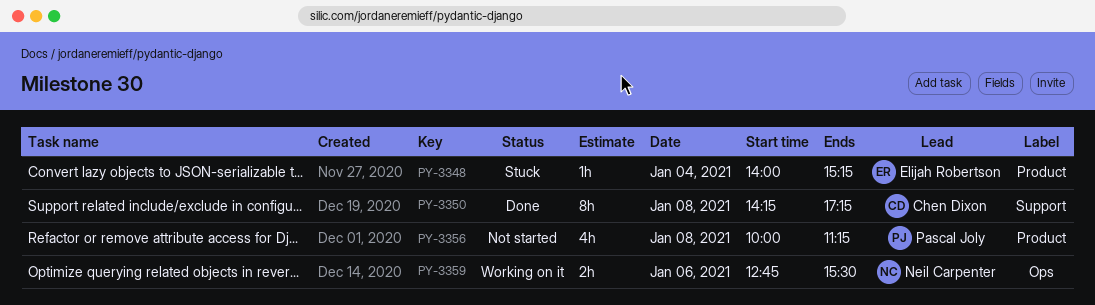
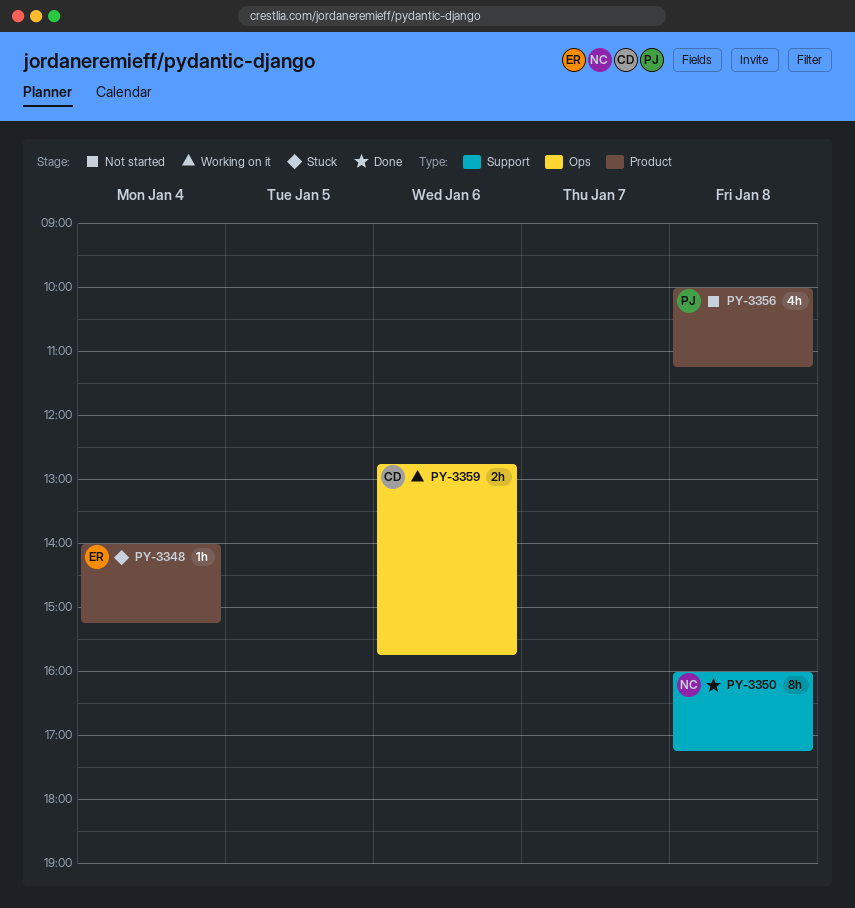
PY-3350, owner: Chen Dixon -> Neil Carpenter
PY-3350, begins: 14:15 -> 16:00
PY-3359, owner: Neil Carpenter -> Chen Dixon
PY-3359, ends: 15:30 -> 15:45

